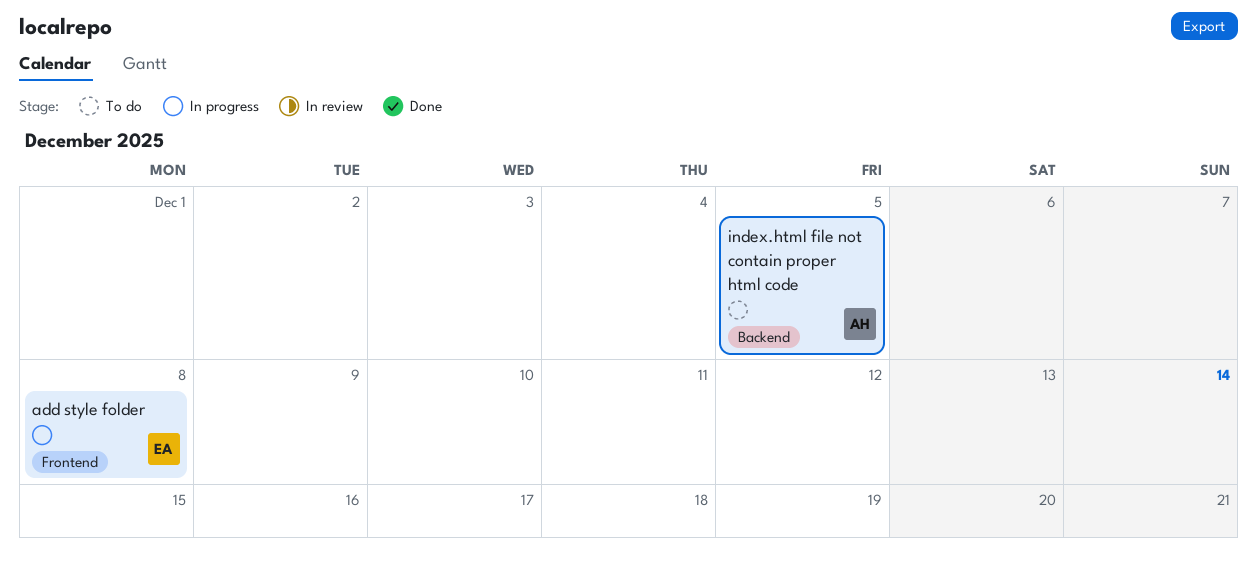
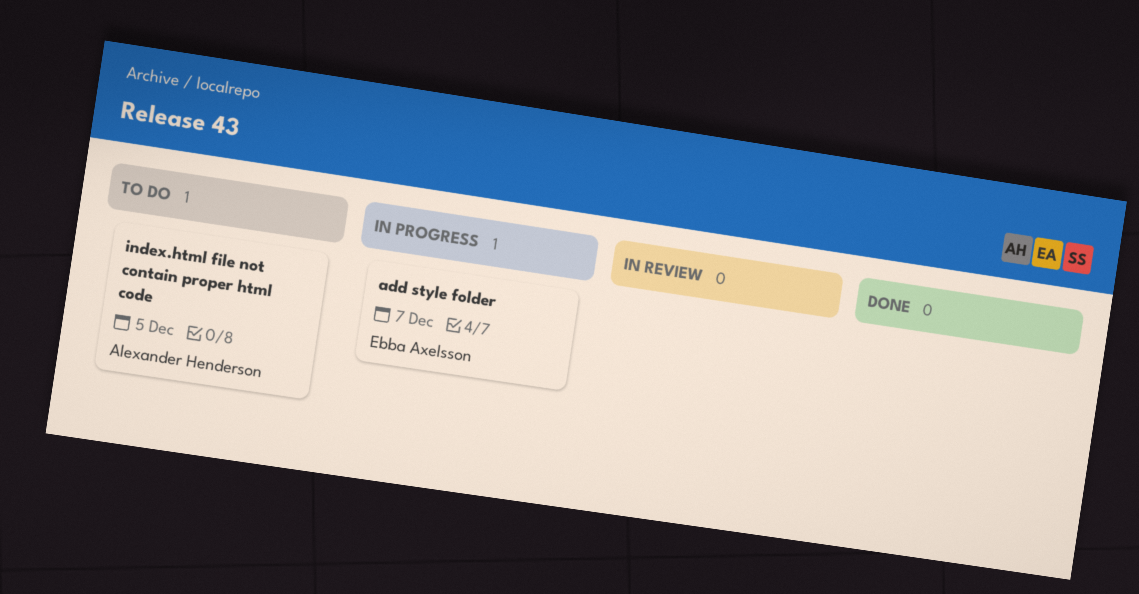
add style folder, due: Dec 8 -> Dec 7

